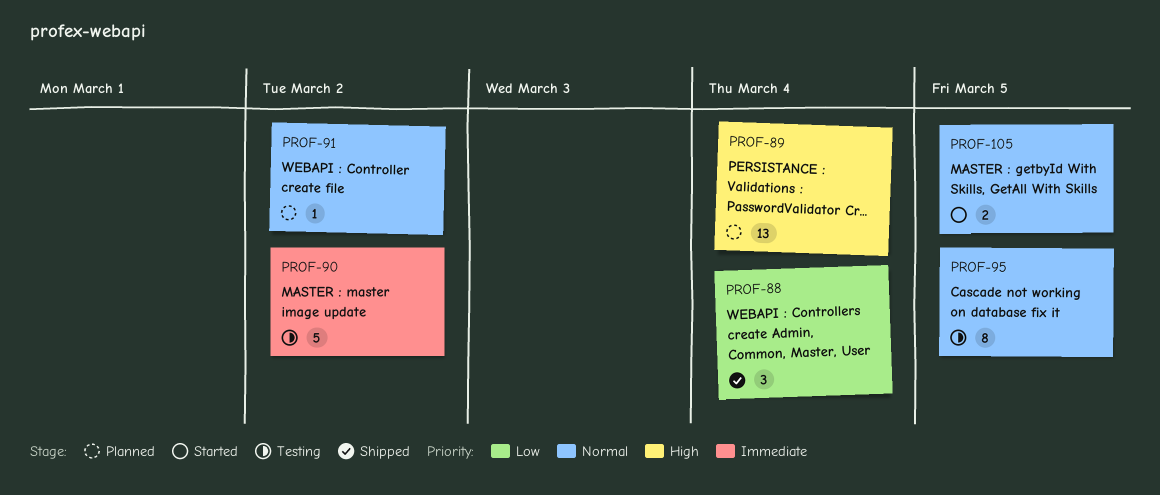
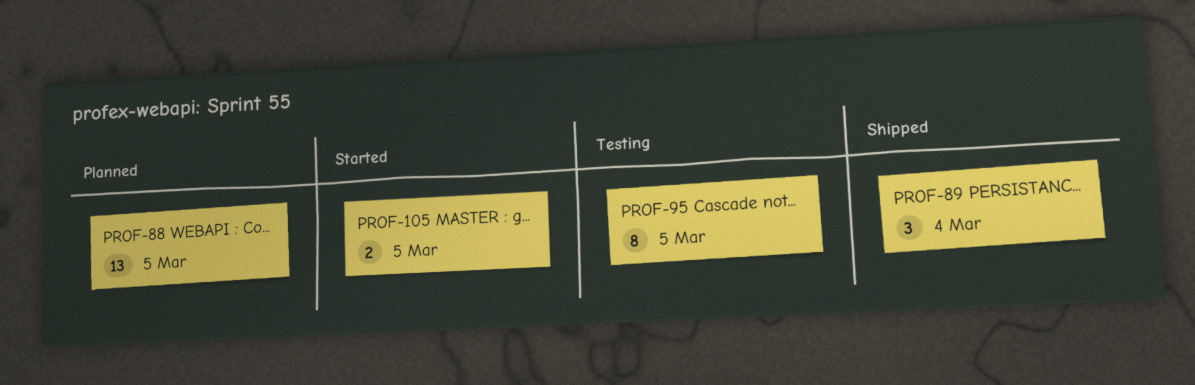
PROF-88, status: Shipped -> Planned
PROF-88, estimate: 3 -> 13
PROF-88, due: Mar 4 -> Mar 5
PROF-89, status: Planned -> Shipped
PROF-89, estimate: 13 -> 3
PROF-90: present -> none
PROF-91: present -> none

